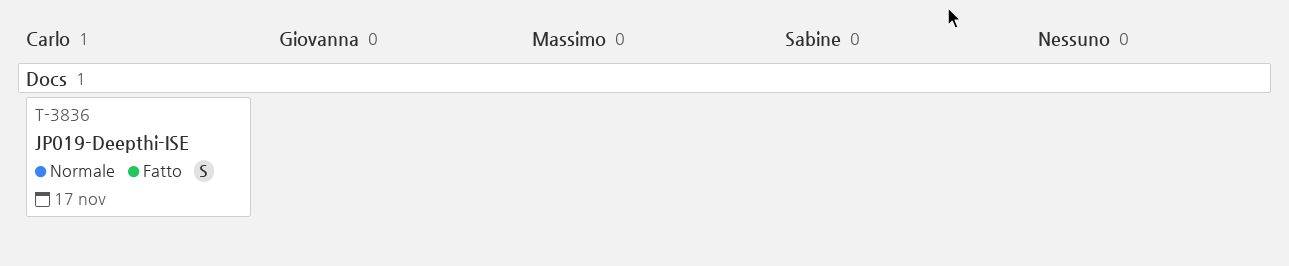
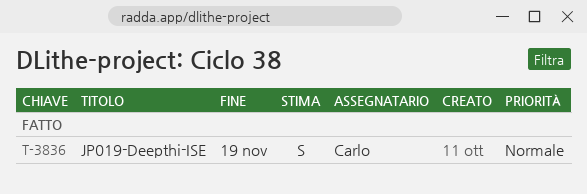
T-3836, due: Nov 17 -> Nov 19

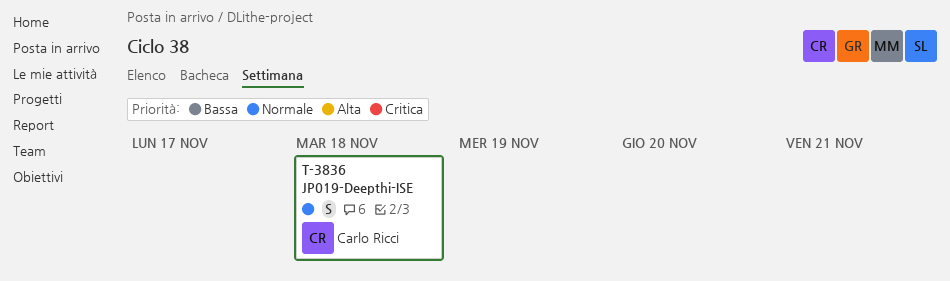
T-3836, due: Nov 19 -> Nov 18

